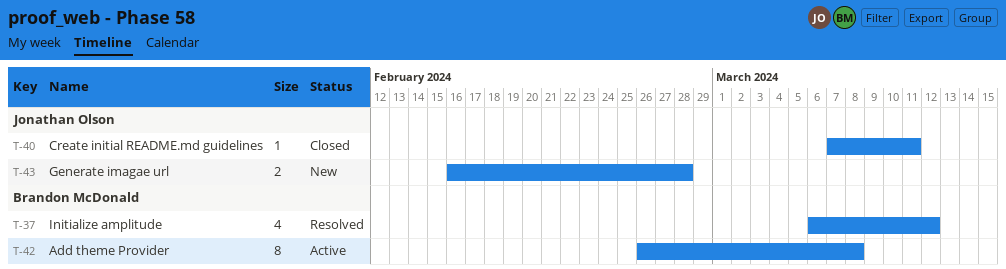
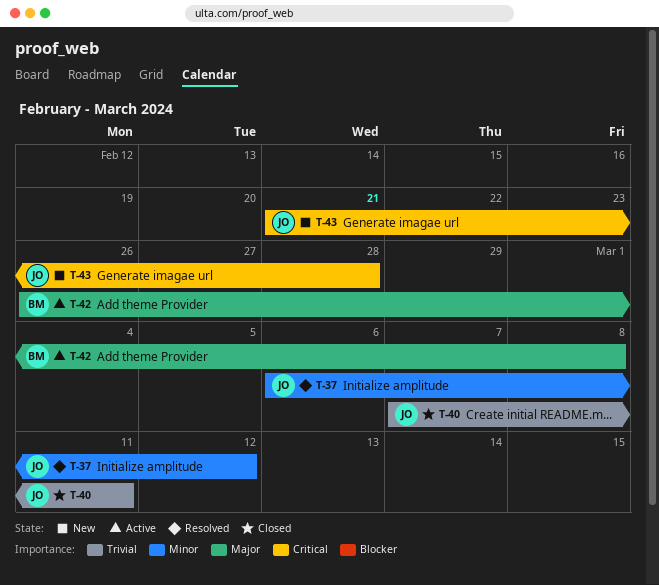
T-37, owner: Brandon McDonald -> Jonathan Olson
T-43, start: Feb 16 -> Feb 21

